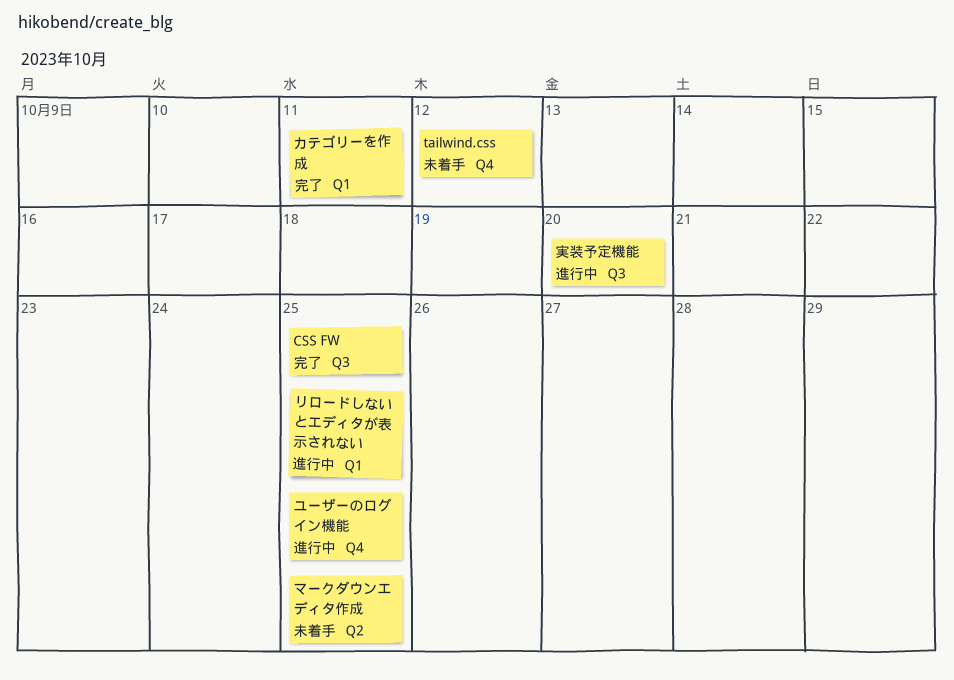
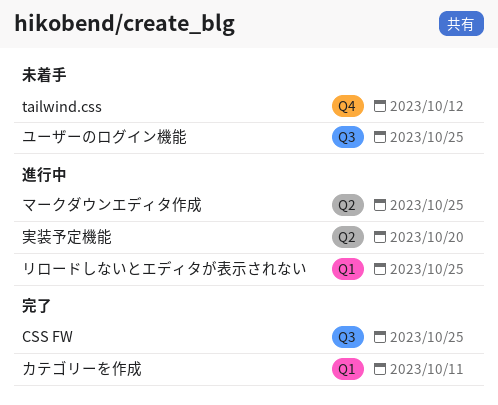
マークダウンエディタ作成, status: 未着手 -> 進行中
ユーザーのログイン機能, status: 進行中 -> 未着手
ユーザーのログイン機能, label: Q4 -> Q3
実装予定機能, label: Q3 -> Q2

